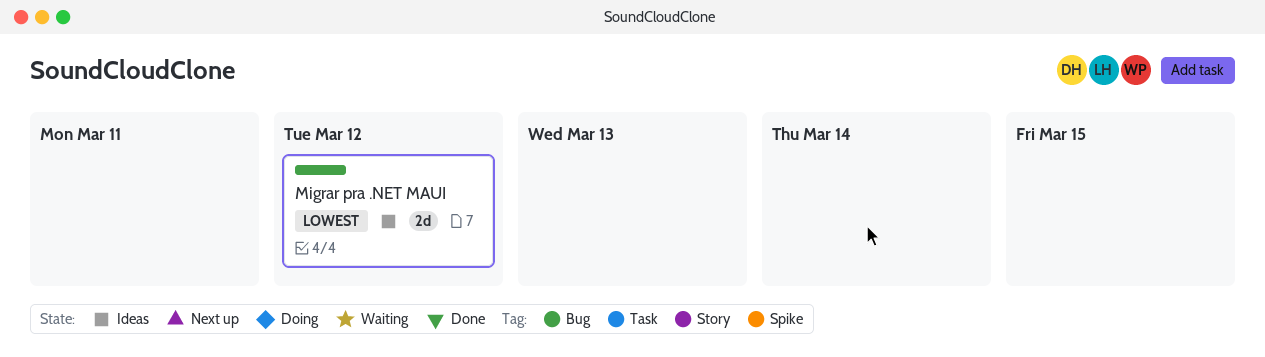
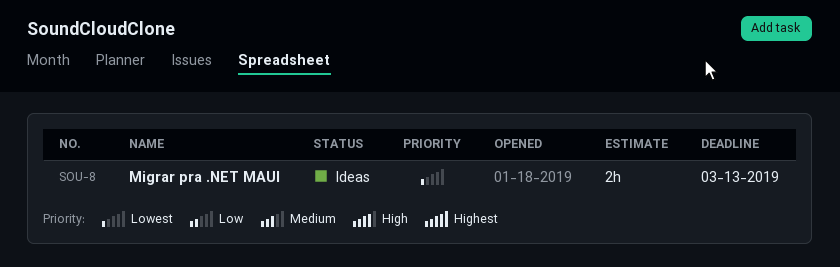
Migrar pra .NET MAUI, estimate: 2d -> 2h
Migrar pra .NET MAUI, due: Mar 12 -> Mar 13

